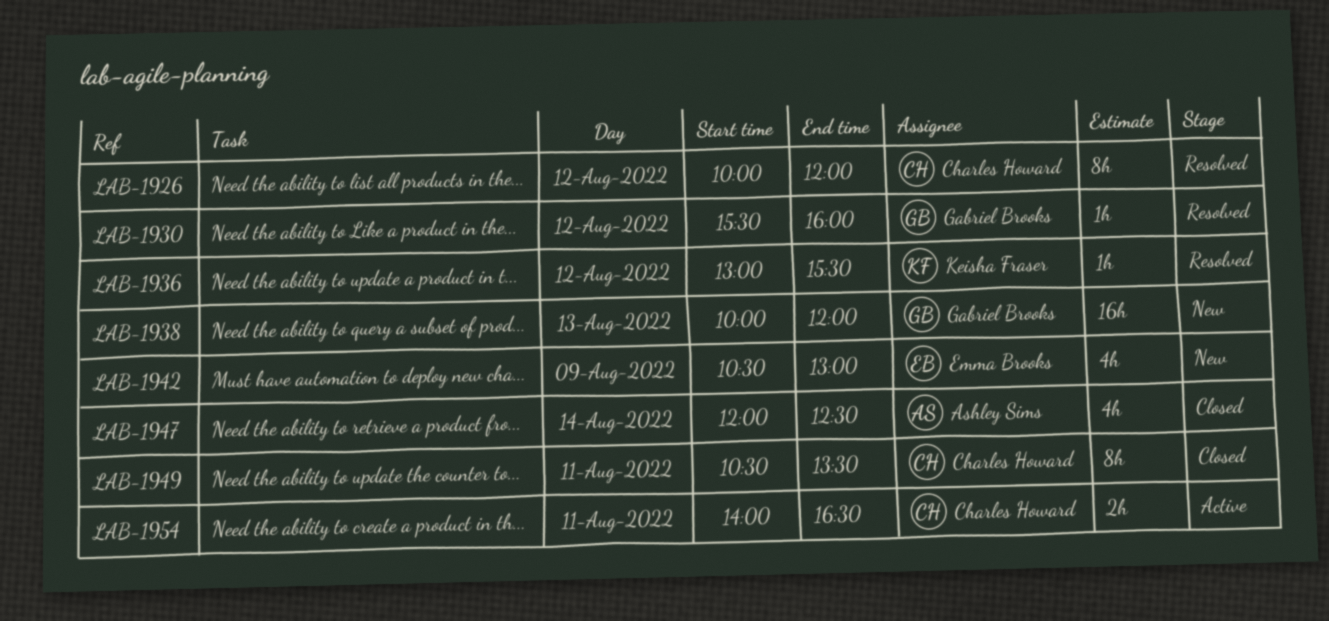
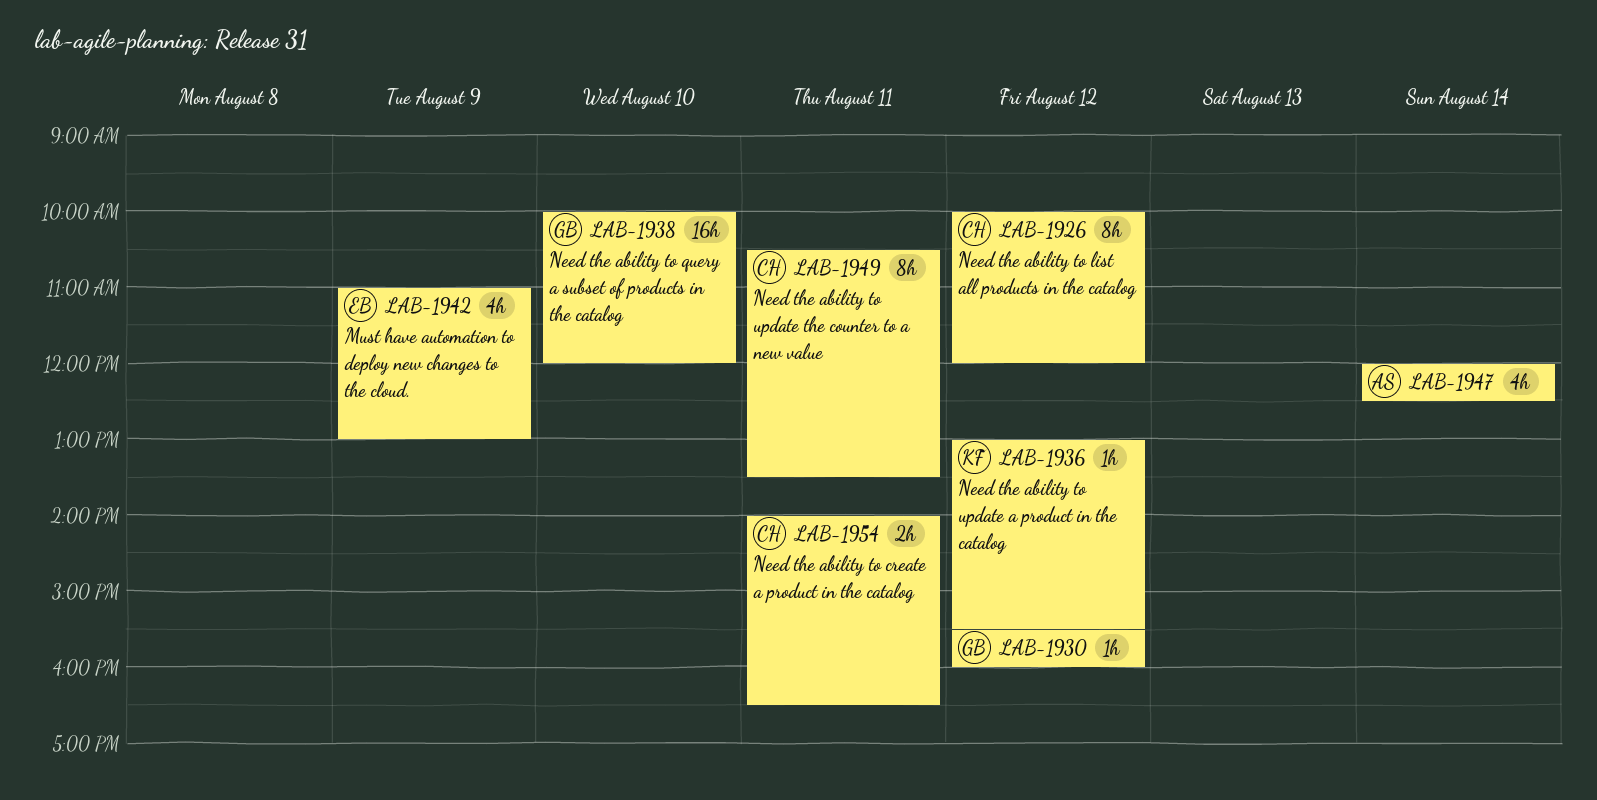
LAB-1938, day: Aug 13 -> Aug 10
LAB-1942, begins: 10:30 -> 11:00

